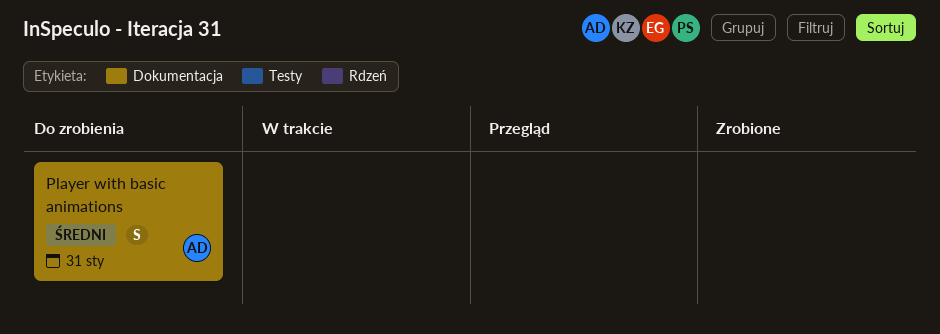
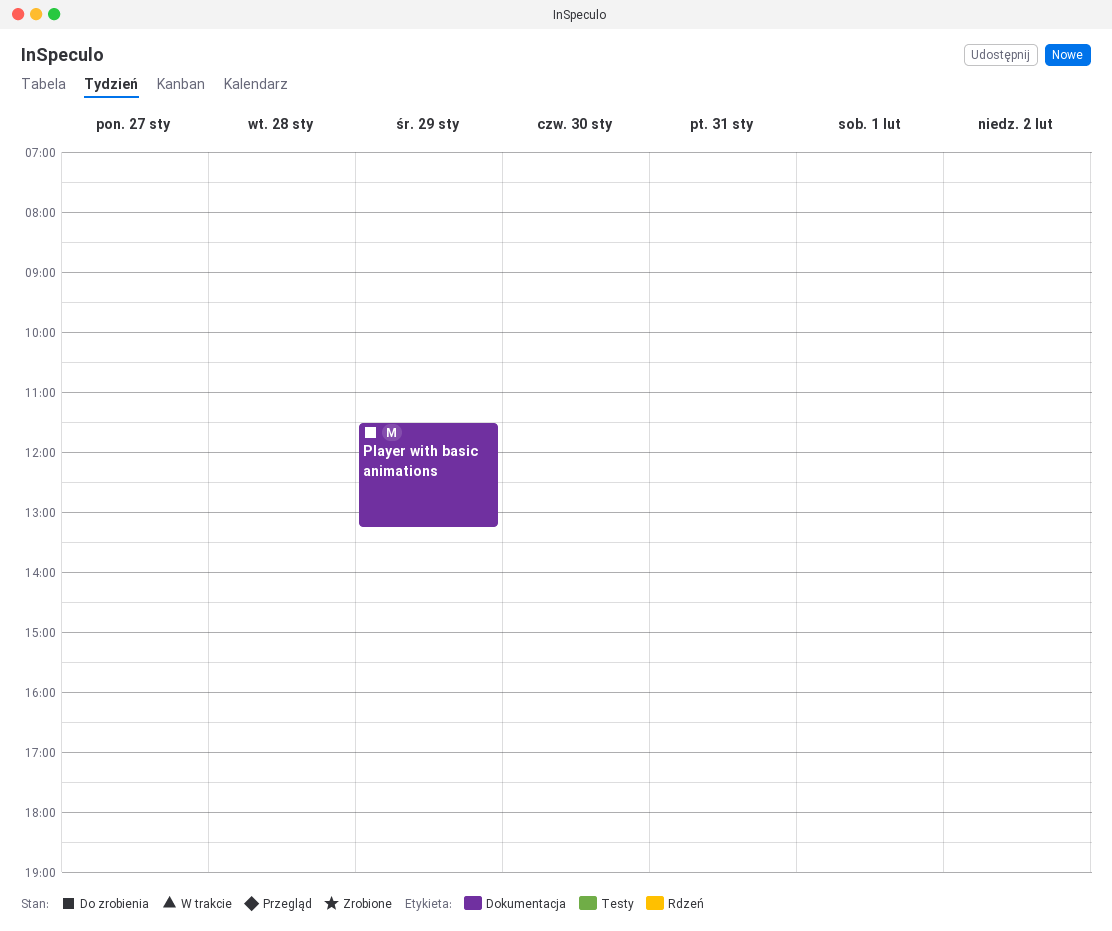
Player with basic animations, estimate: S -> M
Player with basic animations, day: Jan 31 -> Jan 29

